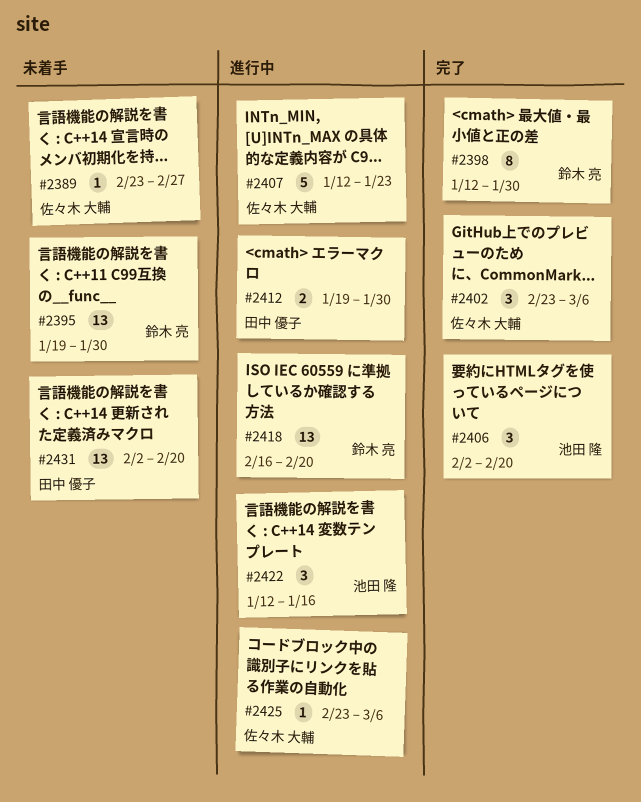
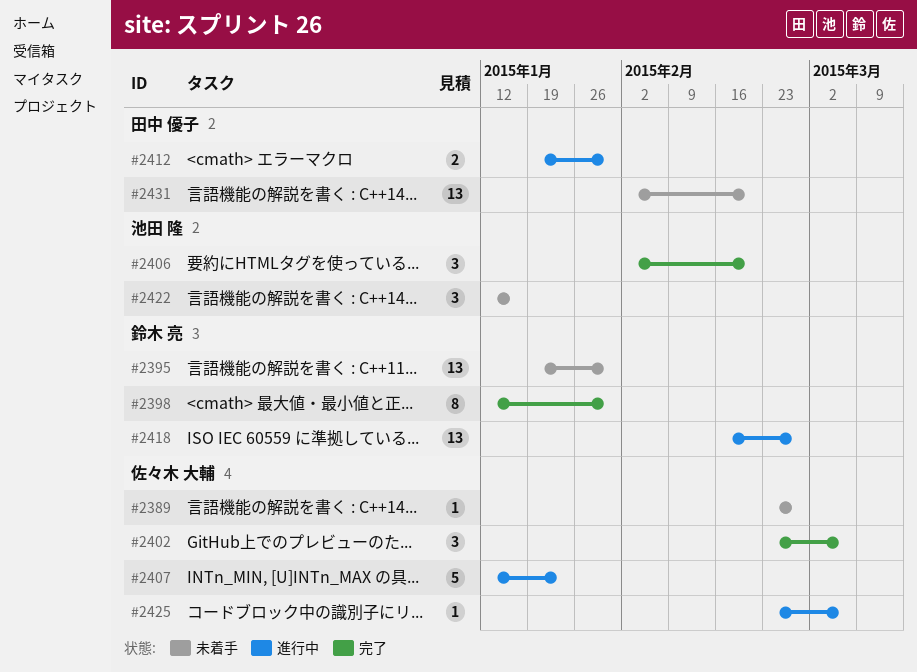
#2418, due: Feb 20 -> Feb 27
#2422, status: 進行中 -> 未着手

